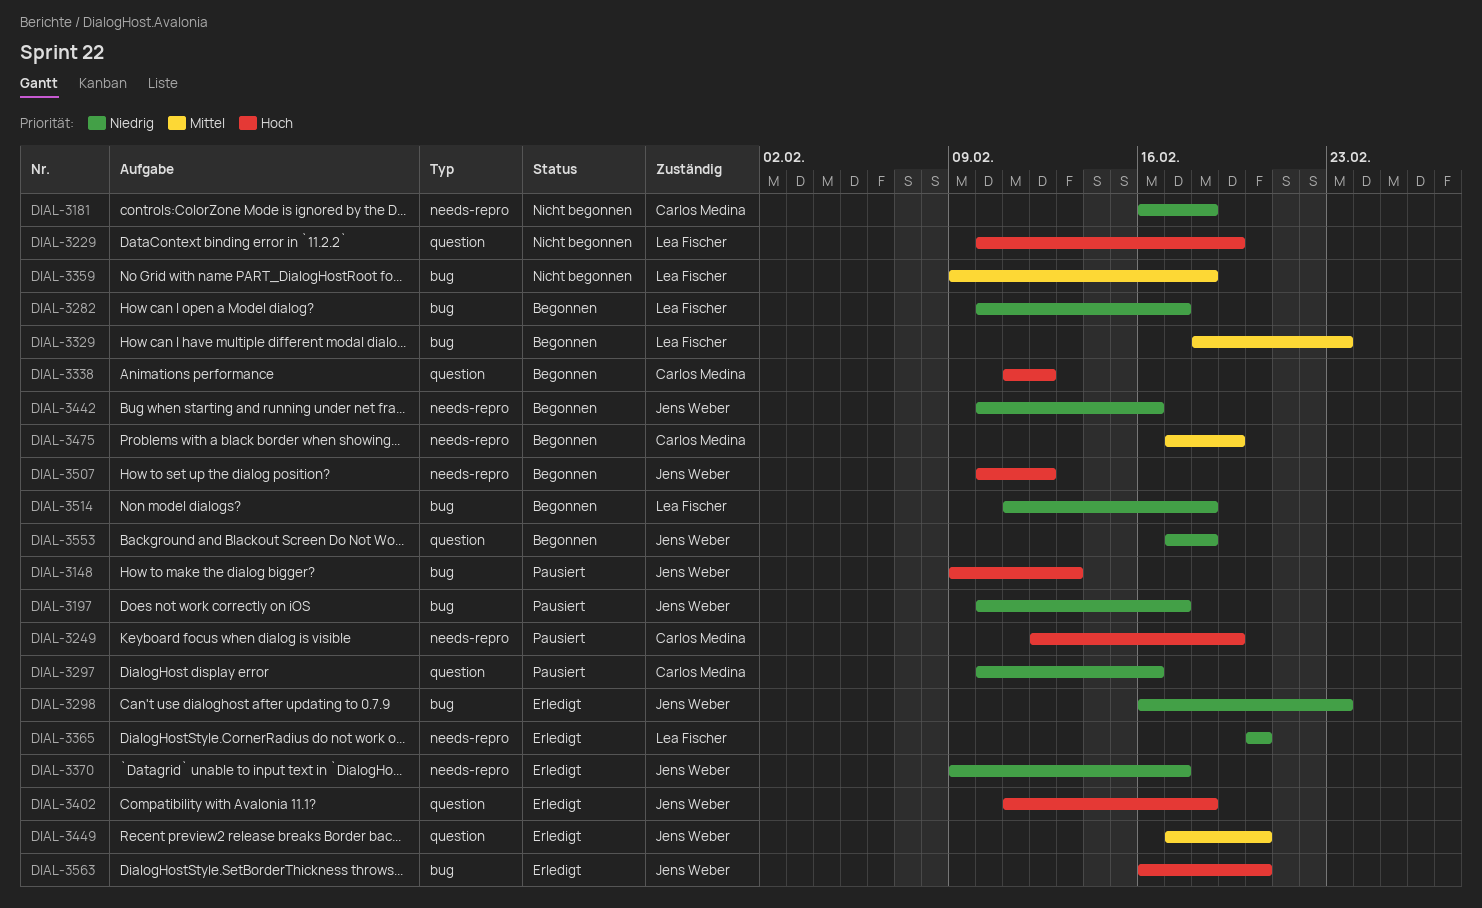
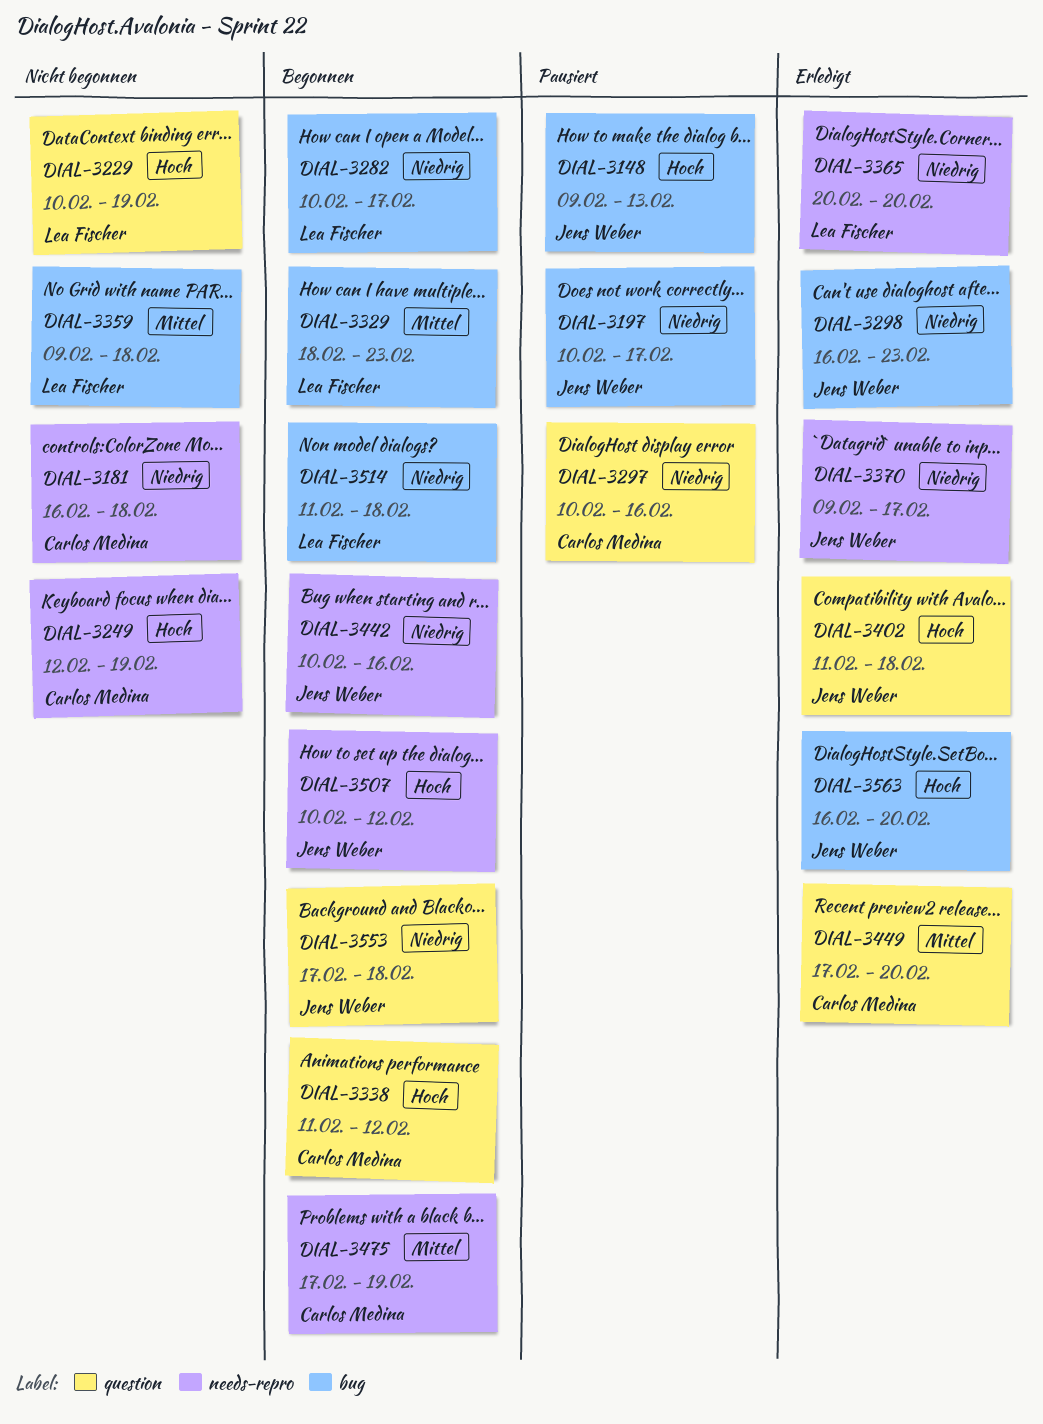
DIAL-3249, status: Pausiert -> Nicht begonnen
DIAL-3449, owner: Jens Weber -> Carlos Medina

